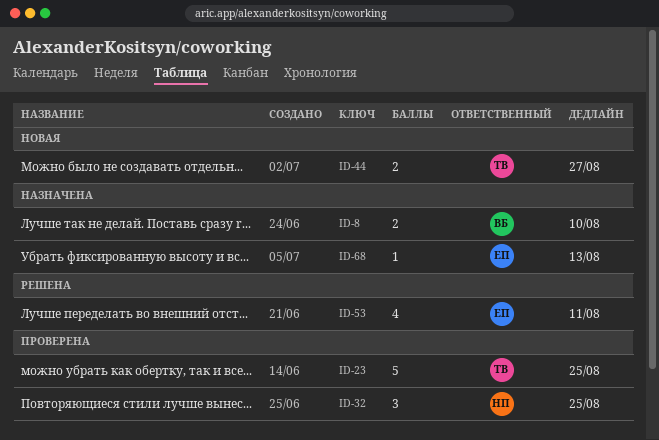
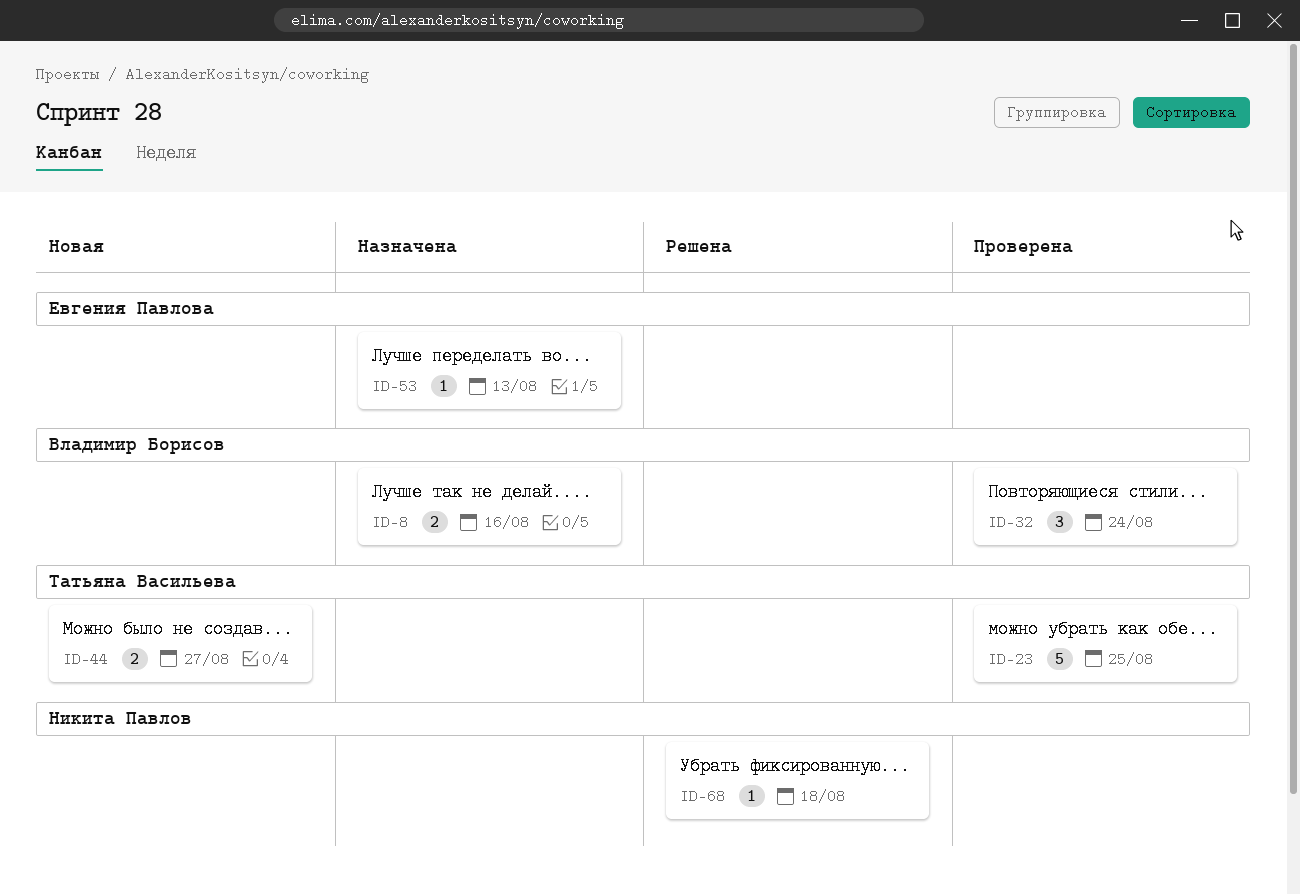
ID-8, due: Aug 10 -> Aug 16
ID-32, owner: Никита Павлов -> Владимир Борисов
ID-32, due: Aug 25 -> Aug 24
ID-53, status: Решена -> Назначена
ID-53, estimate: 4 -> 1
ID-53, due: Aug 11 -> Aug 13
ID-68, status: Назначена -> Решена
ID-68, owner: Евгения Павлова -> Никита Павлов
ID-68, due: Aug 13 -> Aug 18

